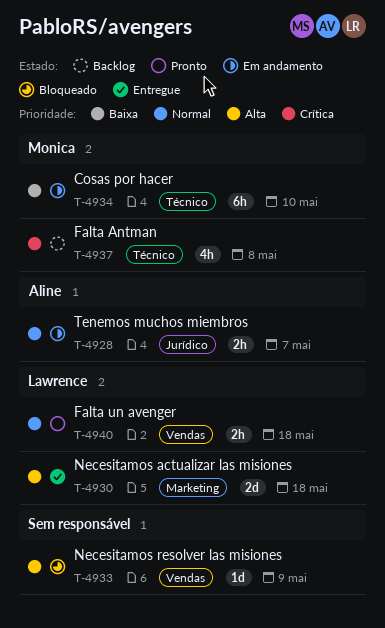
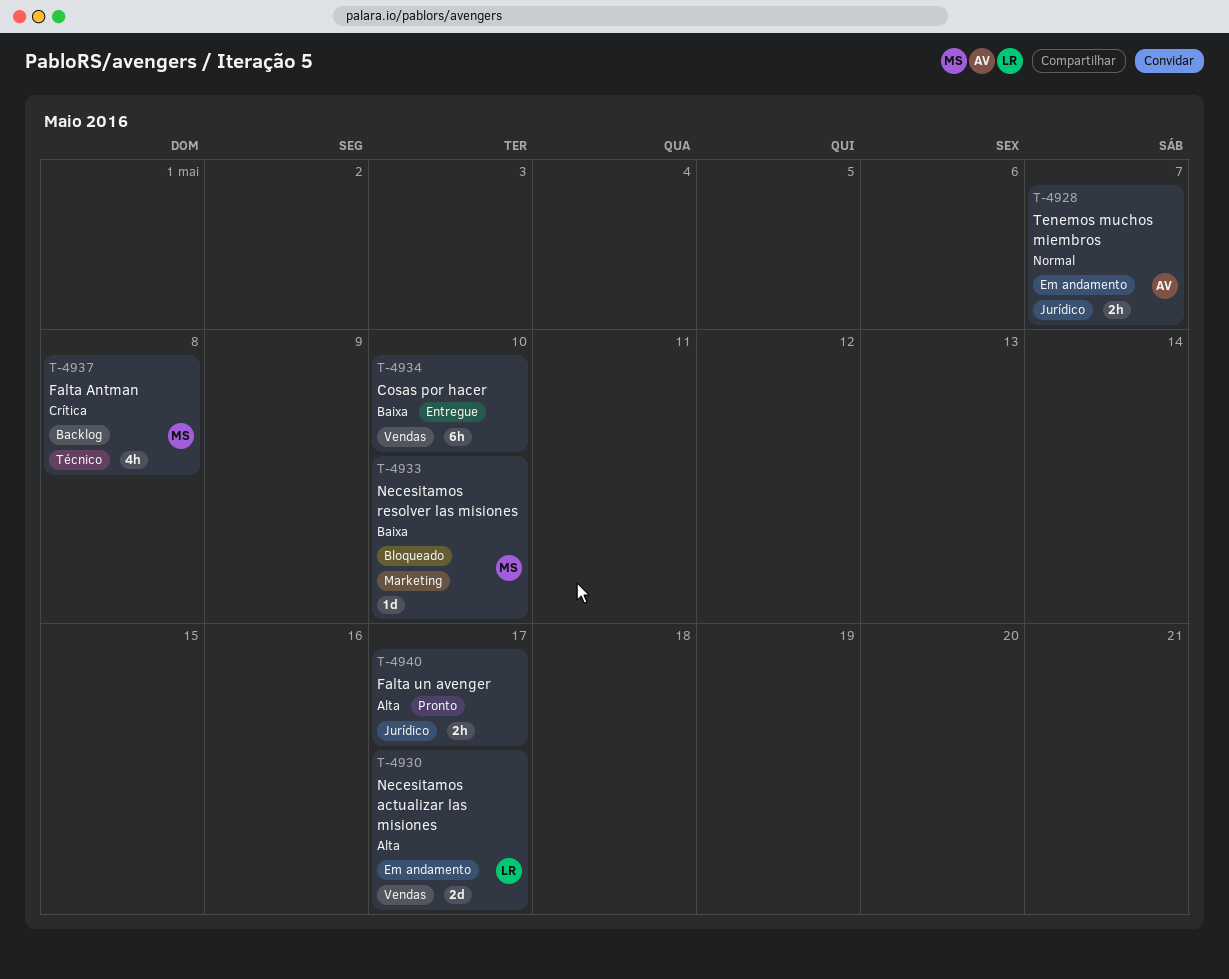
T-4930, status: Entregue -> Em andamento
T-4930, label: Marketing -> Vendas
T-4930, due: May 18 -> May 17
T-4933, owner: none -> Monica
T-4933, priority: Alta -> Baixa
T-4933, label: Vendas -> Marketing
T-4933, due: May 9 -> May 10
T-4934, status: Em andamento -> Entregue
T-4934, owner: Monica -> none
T-4934, label: Técnico -> Vendas
T-4940, owner: Lawrence -> none
T-4940, priority: Normal -> Alta
T-4940, label: Vendas -> Jurídico
T-4940, due: May 18 -> May 17

